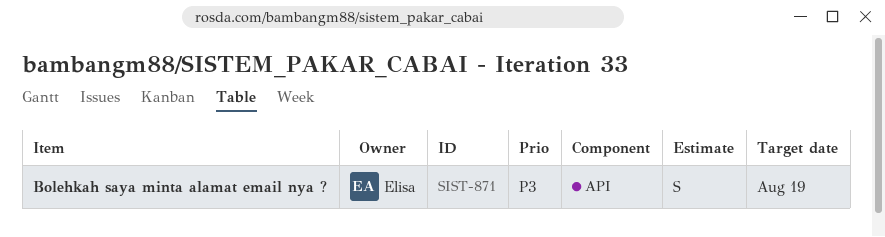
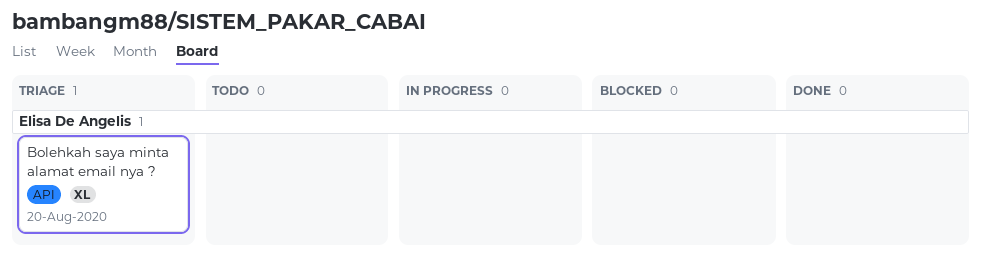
Bolehkah saya minta alamat email nya ?, estimate: S -> XL
Bolehkah saya minta alamat email nya ?, due: Aug 19 -> Aug 20

